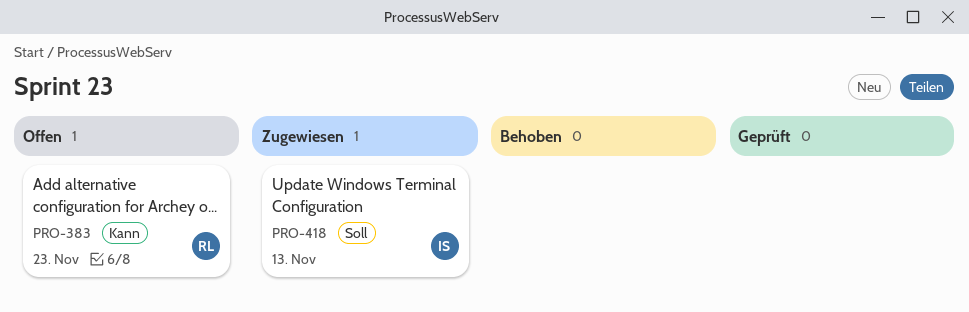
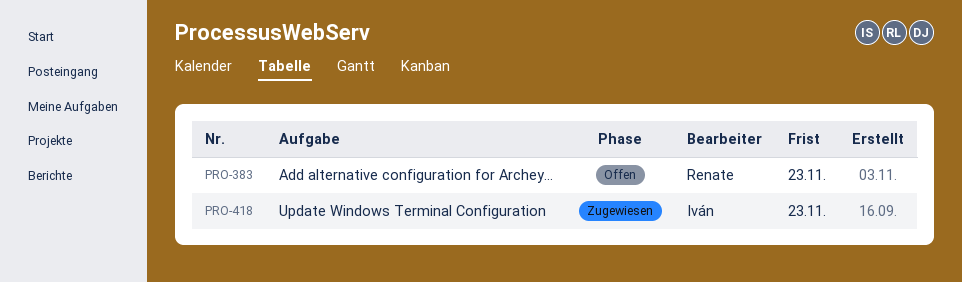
PRO-418, due: Nov 13 -> Nov 23

